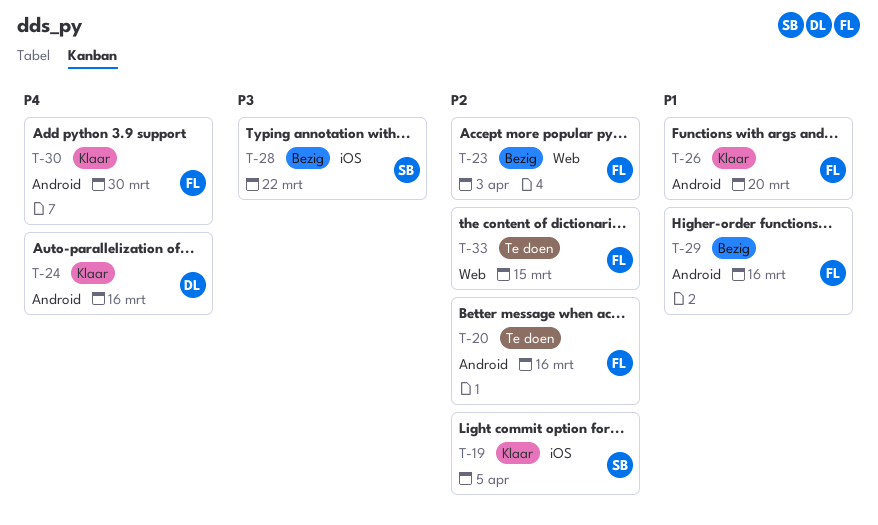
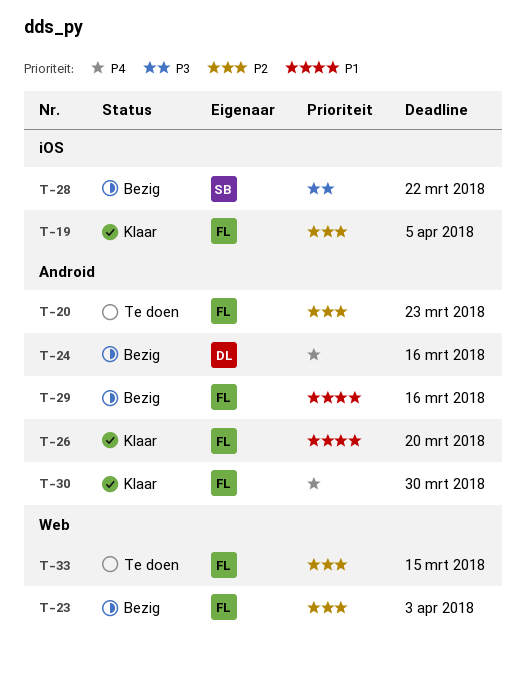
T-19, owner: SB -> FL
T-20, due: Mar 16 -> Mar 23
T-24, status: Klaar -> Bezig

